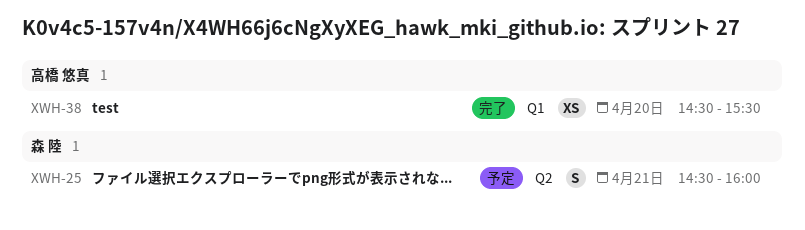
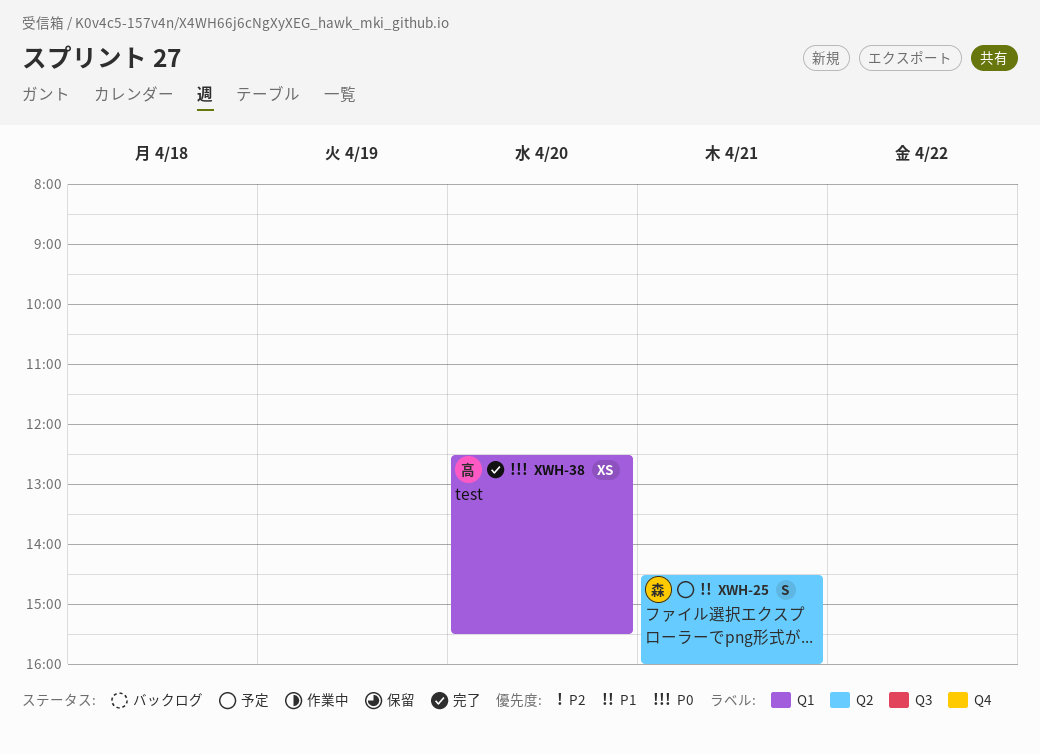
XWH-38, begins: 14:30 -> 12:30

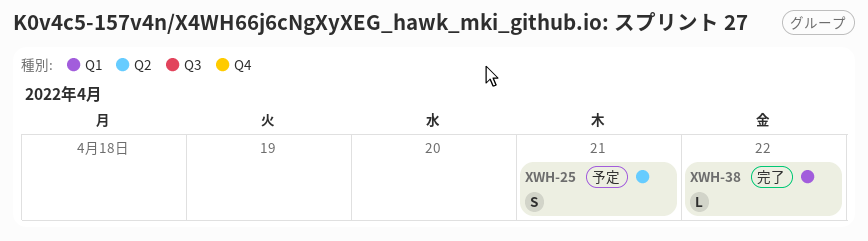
XWH-38, estimate: XS -> L
XWH-38, day: Apr 20 -> Apr 22

